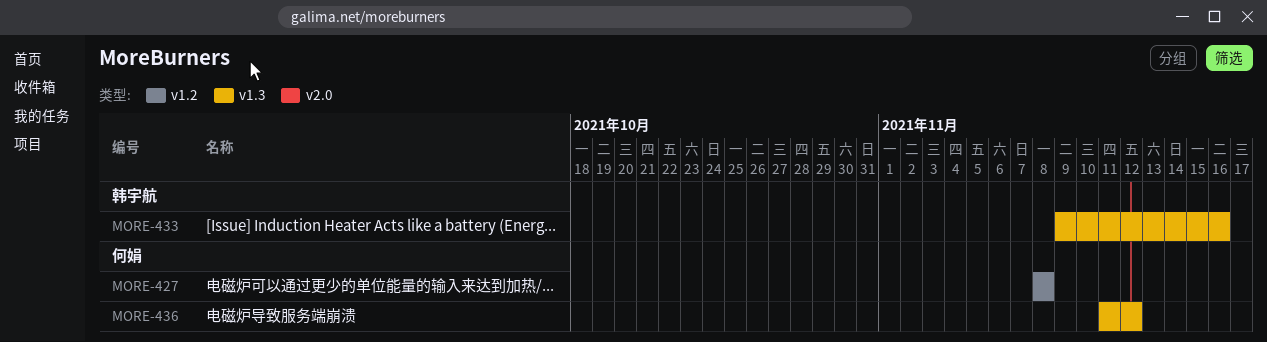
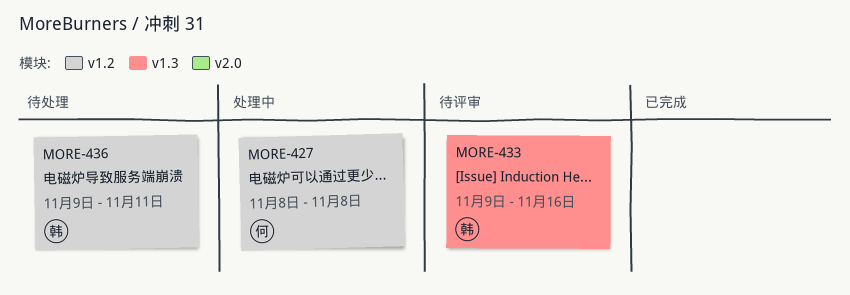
MORE-436, owner: 何娟 -> 韩宇航
MORE-436, label: v1.3 -> v1.2
MORE-436, start: Nov 11 -> Nov 9
MORE-436, due: Nov 12 -> Nov 11

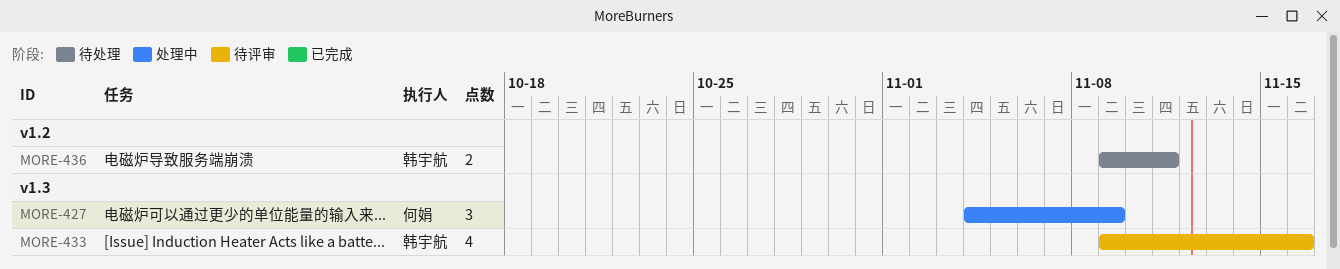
MORE-427, label: v1.2 -> v1.3
MORE-427, start: Nov 8 -> Nov 4
MORE-427, due: Nov 8 -> Nov 9

